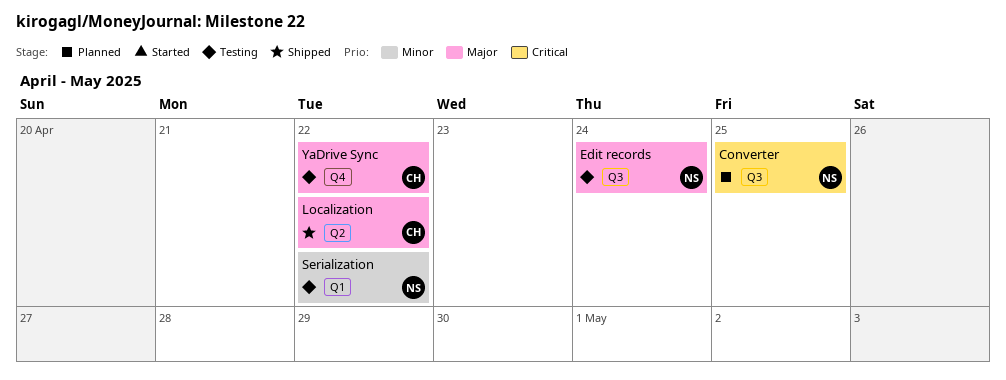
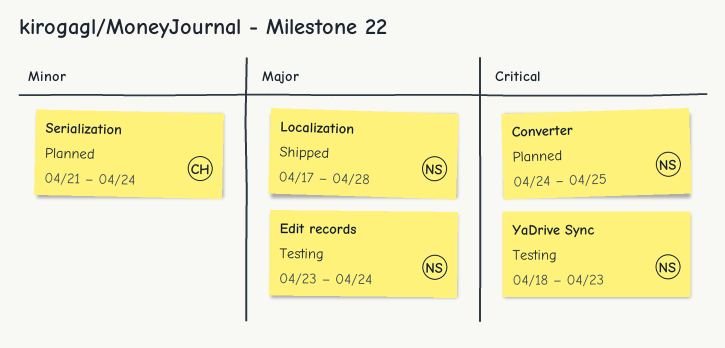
Localization, owner: CH -> NS
Localization, due: Apr 22 -> Apr 28
Serialization, status: Testing -> Planned
Serialization, owner: NS -> CH
Serialization, due: Apr 22 -> Apr 24
YaDrive Sync, owner: CH -> NS
YaDrive Sync, priority: Major -> Critical
YaDrive Sync, due: Apr 22 -> Apr 23

